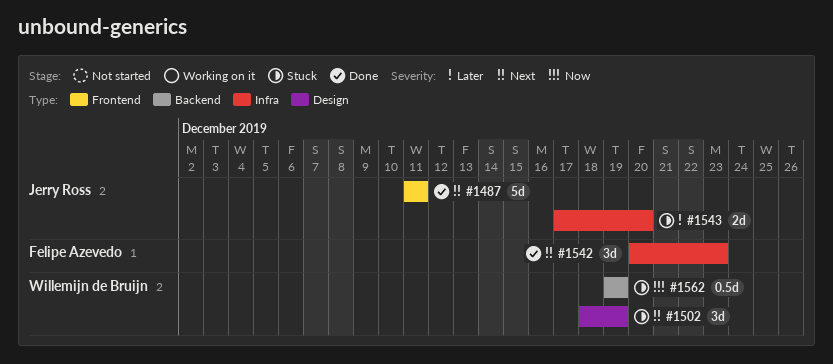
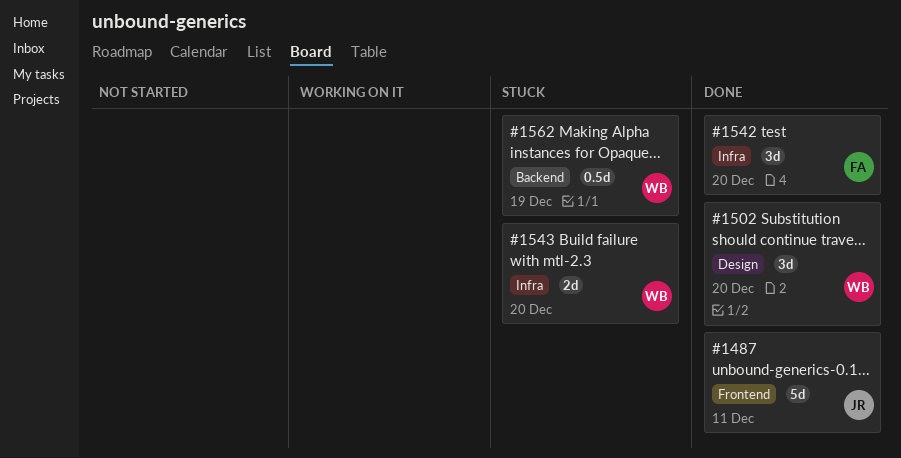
#1502, status: Stuck -> Done
#1502, due: Dec 19 -> Dec 20
#1542, due: Dec 23 -> Dec 20
#1543, owner: Jerry Ross -> Willemijn de Bruijn

